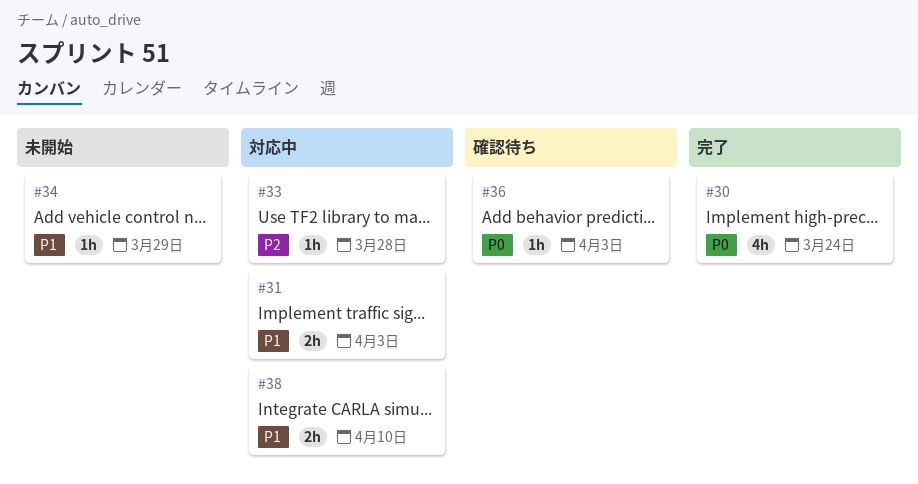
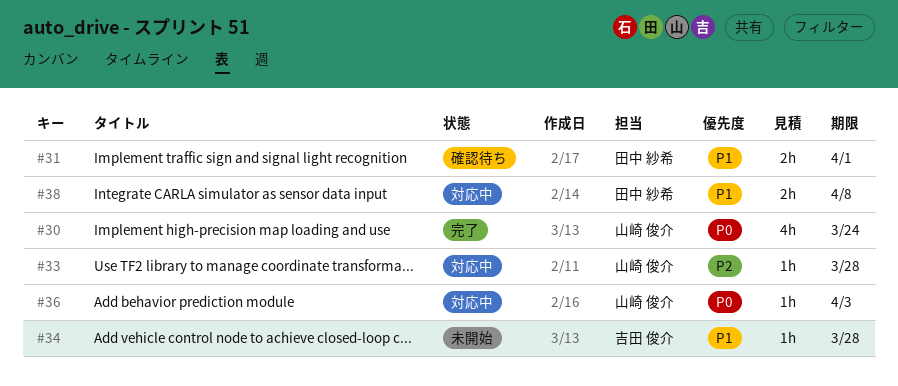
#31, status: 対応中 -> 確認待ち
#31, due: Apr 3 -> Apr 1
#34, due: Mar 29 -> Mar 28
#36, status: 確認待ち -> 対応中
#38, due: Apr 10 -> Apr 8

